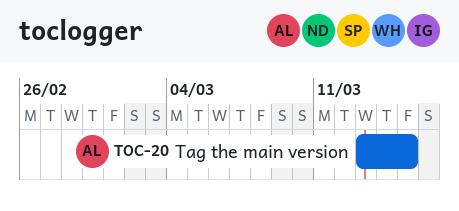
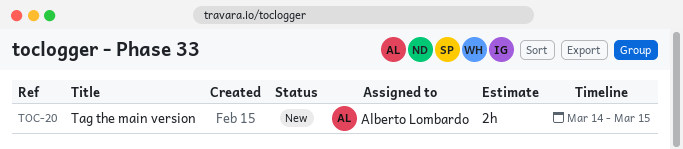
TOC-20, start: Mar 13 -> Mar 14

